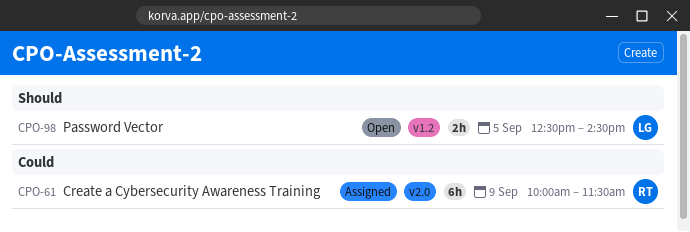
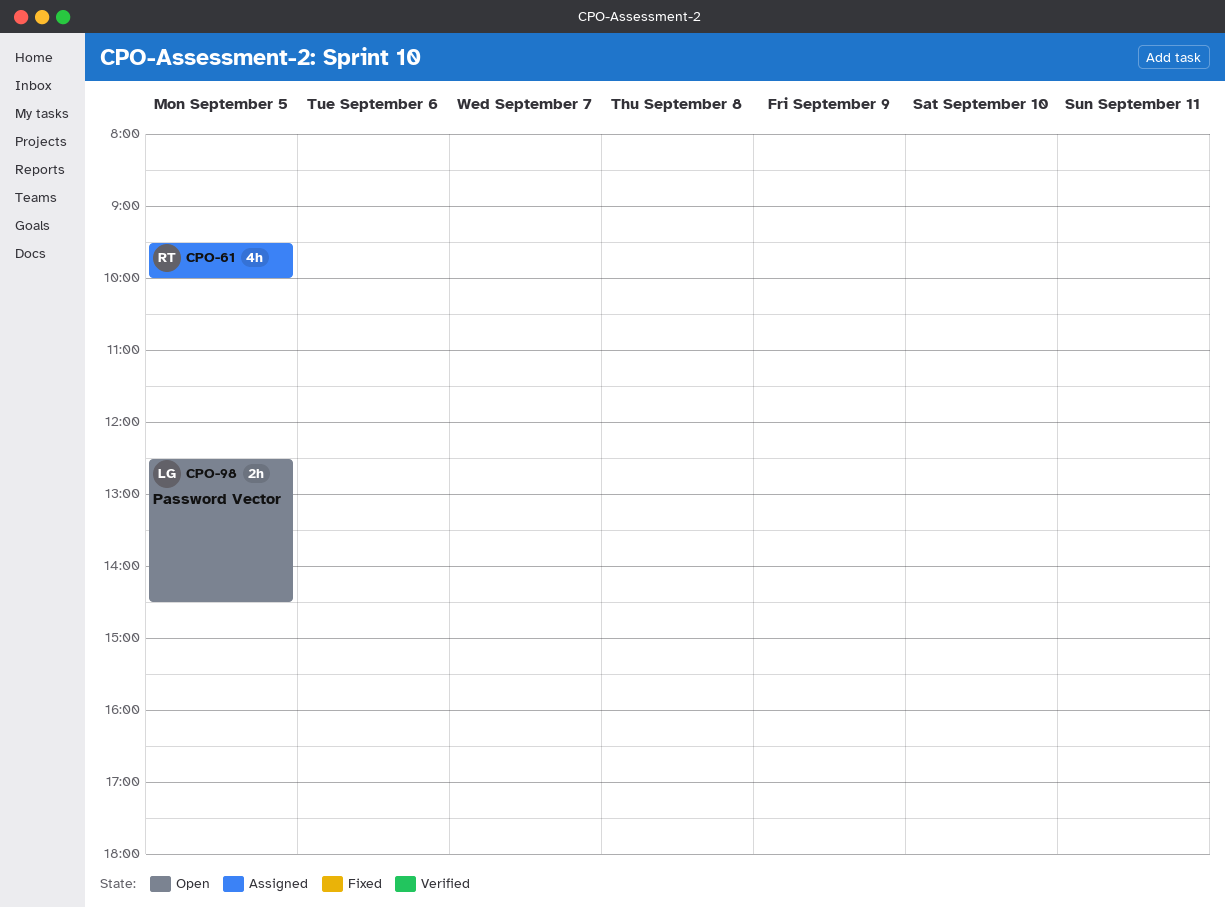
CPO-61, estimate: 6h -> 4h
CPO-61, day: Sep 9 -> Sep 5
CPO-61, begins: 10:00 -> 09:30
CPO-61, ends: 11:30 -> 10:00

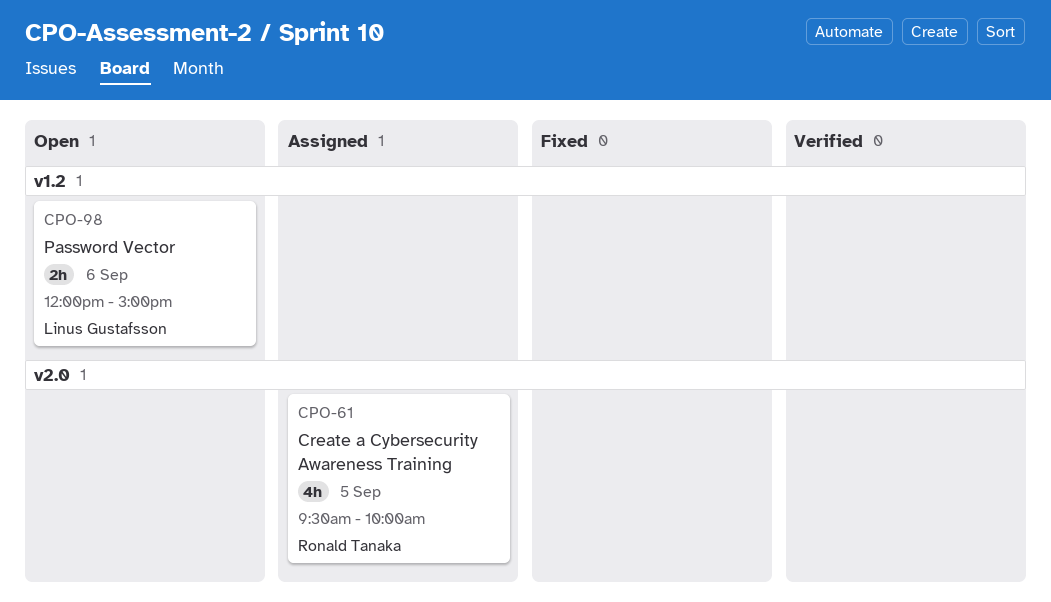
CPO-98, day: Sep 5 -> Sep 6
CPO-98, begins: 12:30 -> 12:00
CPO-98, ends: 14:30 -> 15:00

